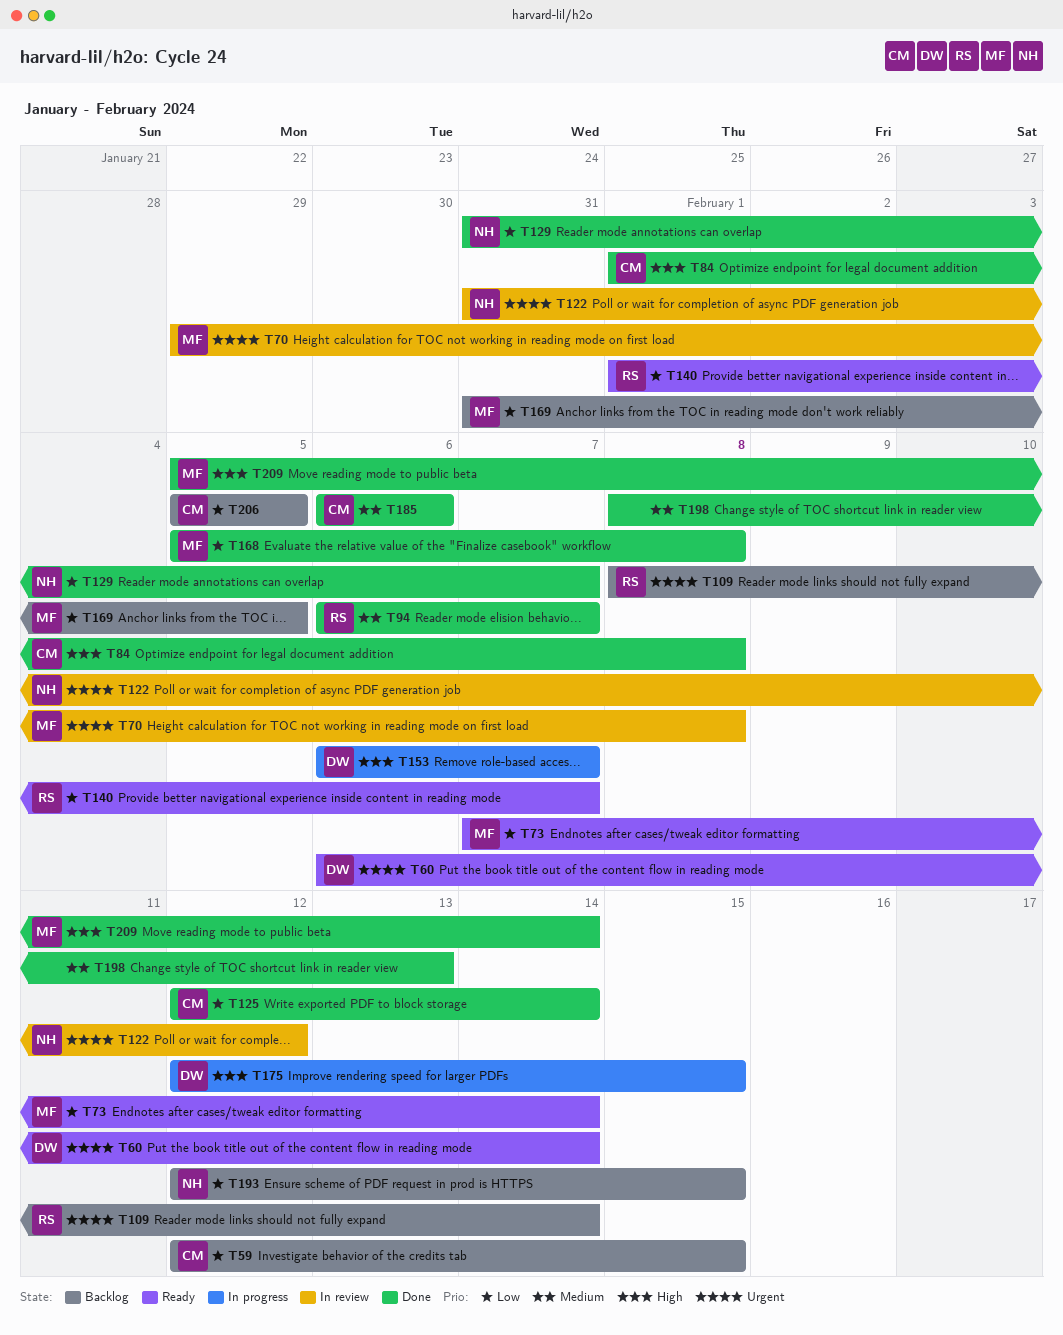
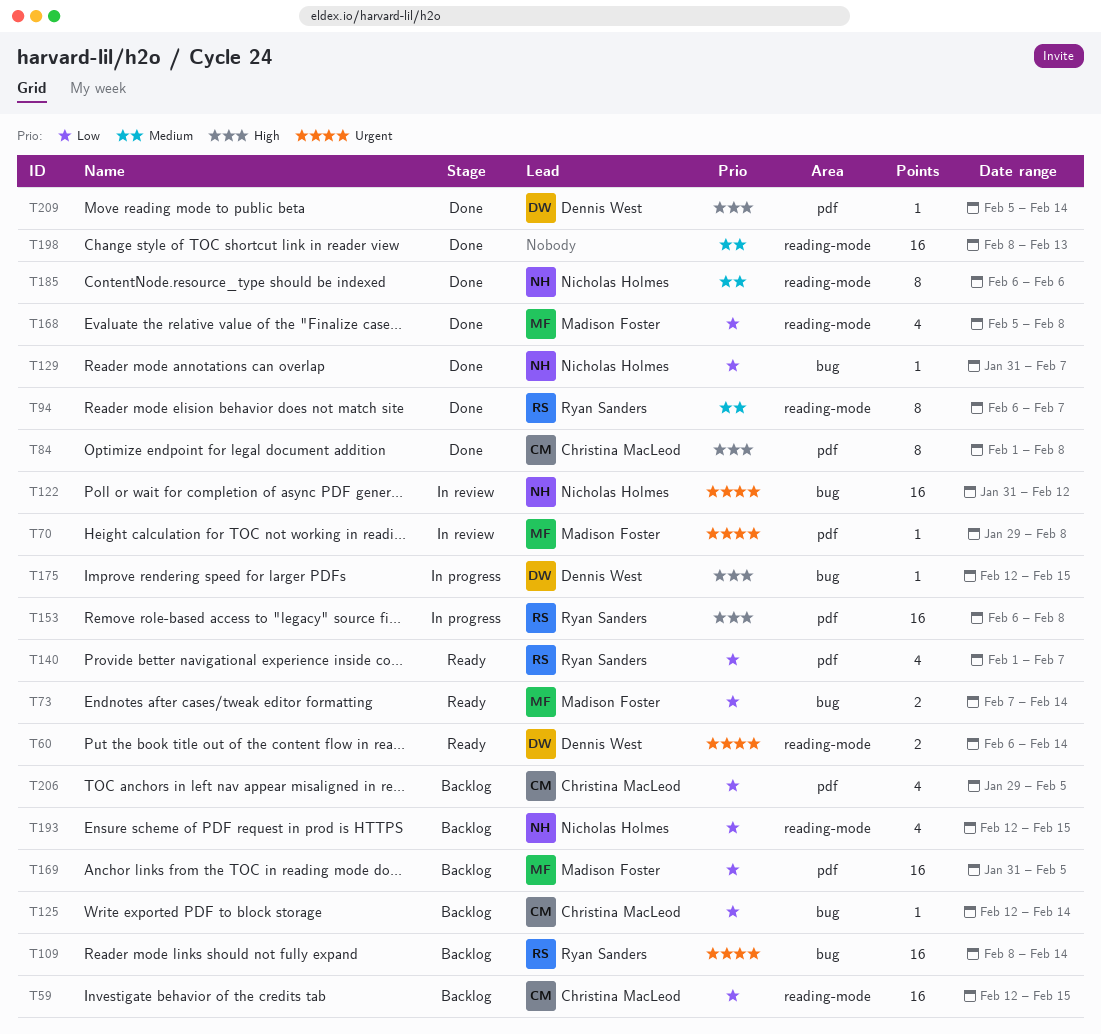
T125, status: Done -> Backlog
T153, owner: Dennis West -> Ryan Sanders
T153, due: Feb 7 -> Feb 8
T185, owner: Christina MacLeod -> Nicholas Holmes
T206, start: Feb 5 -> Jan 29
T209, owner: Madison Foster -> Dennis West

